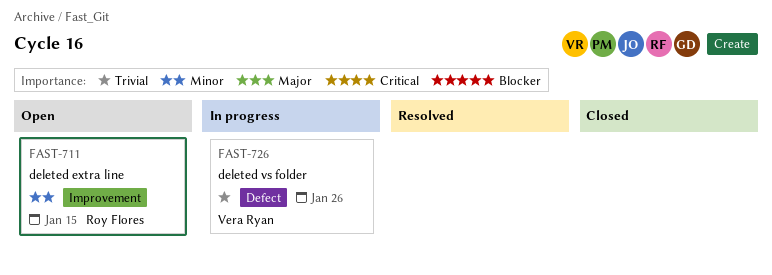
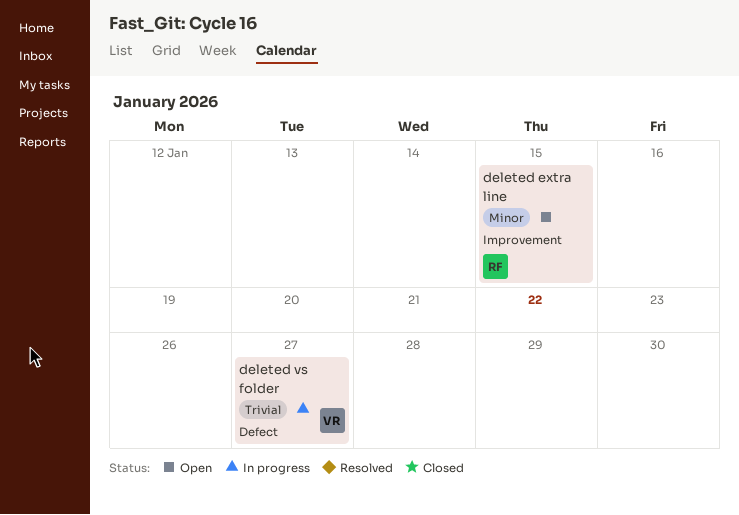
deleted vs folder, due: Jan 26 -> Jan 27

